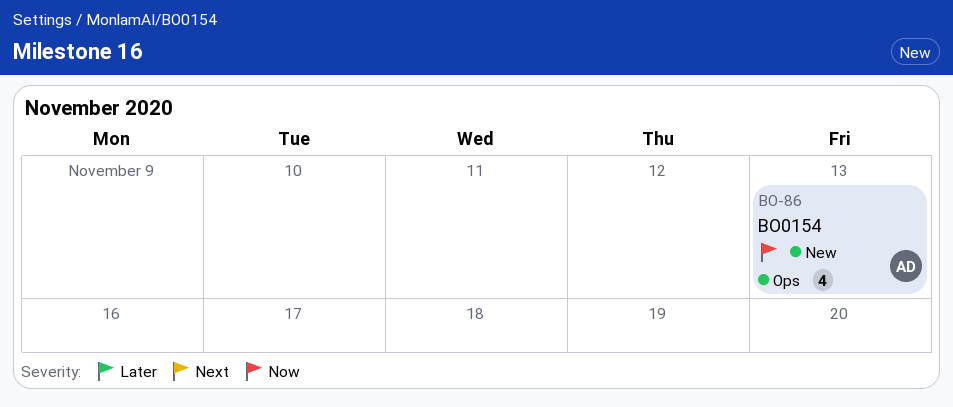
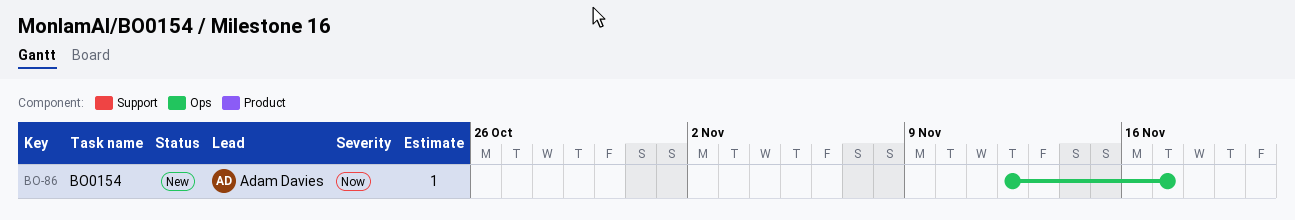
BO-86, estimate: 4 -> 1
BO-86, due: Nov 13 -> Nov 17

